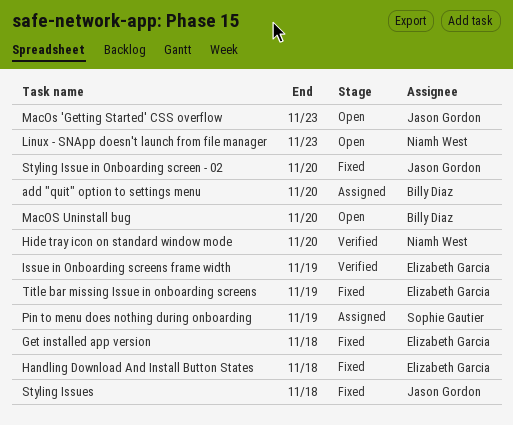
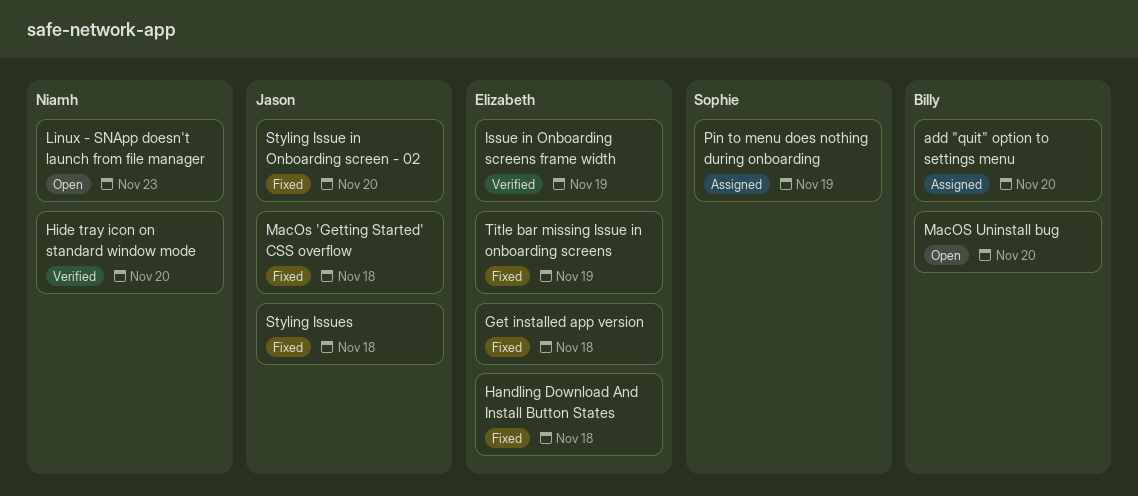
MacOs 'Getting Started' CSS overflow, status: Open -> Fixed
MacOs 'Getting Started' CSS overflow, due: Nov 23 -> Nov 18

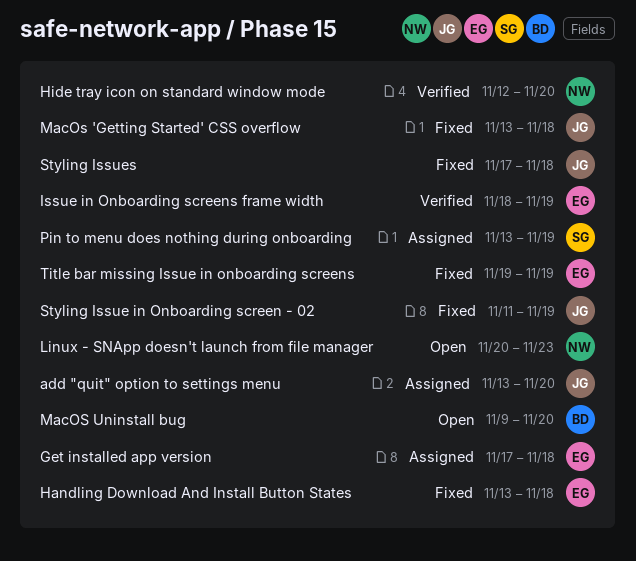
add "quit" option to settings menu, owner: Billy -> Jason
Get installed app version, status: Fixed -> Assigned
Styling Issue in Onboarding screen - 02, due: Nov 20 -> Nov 19

